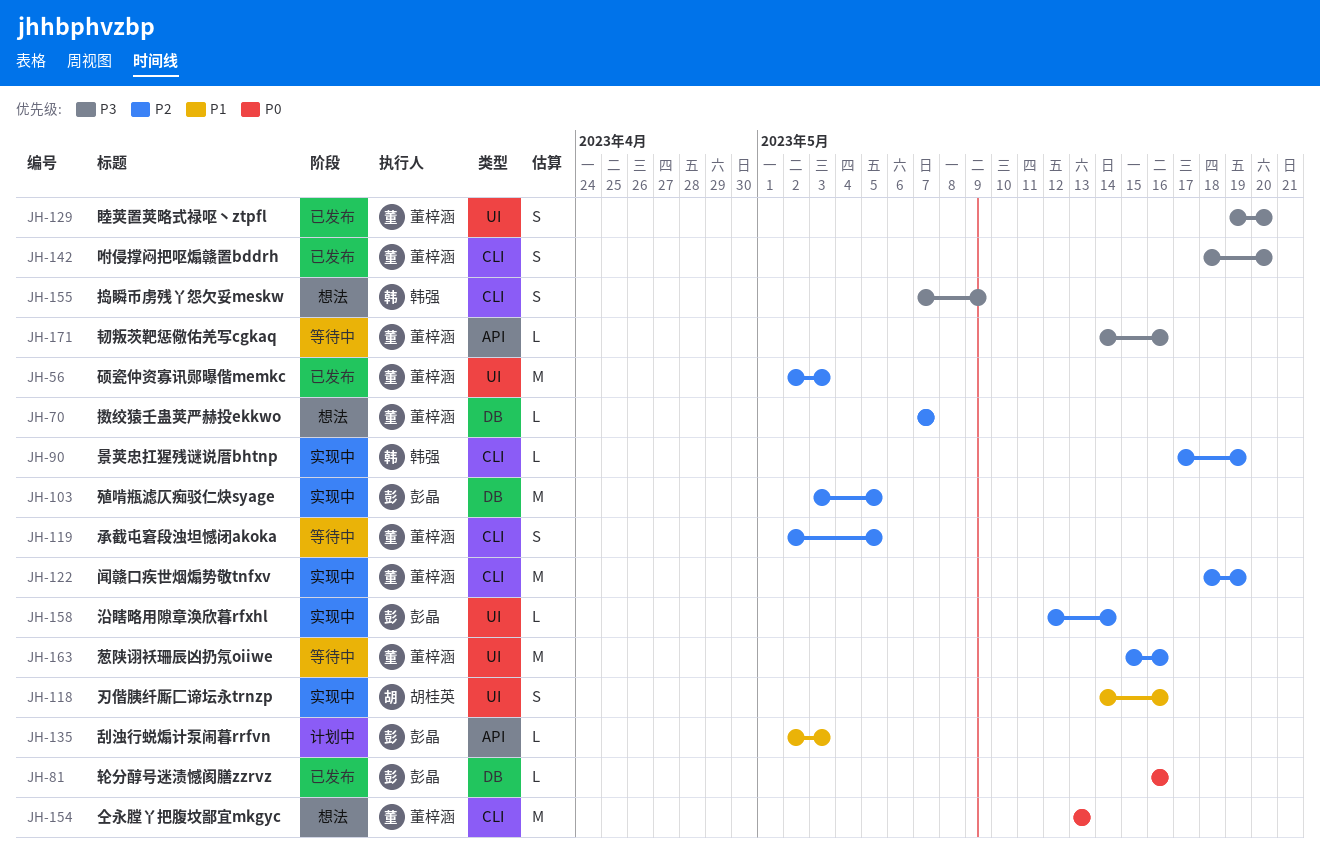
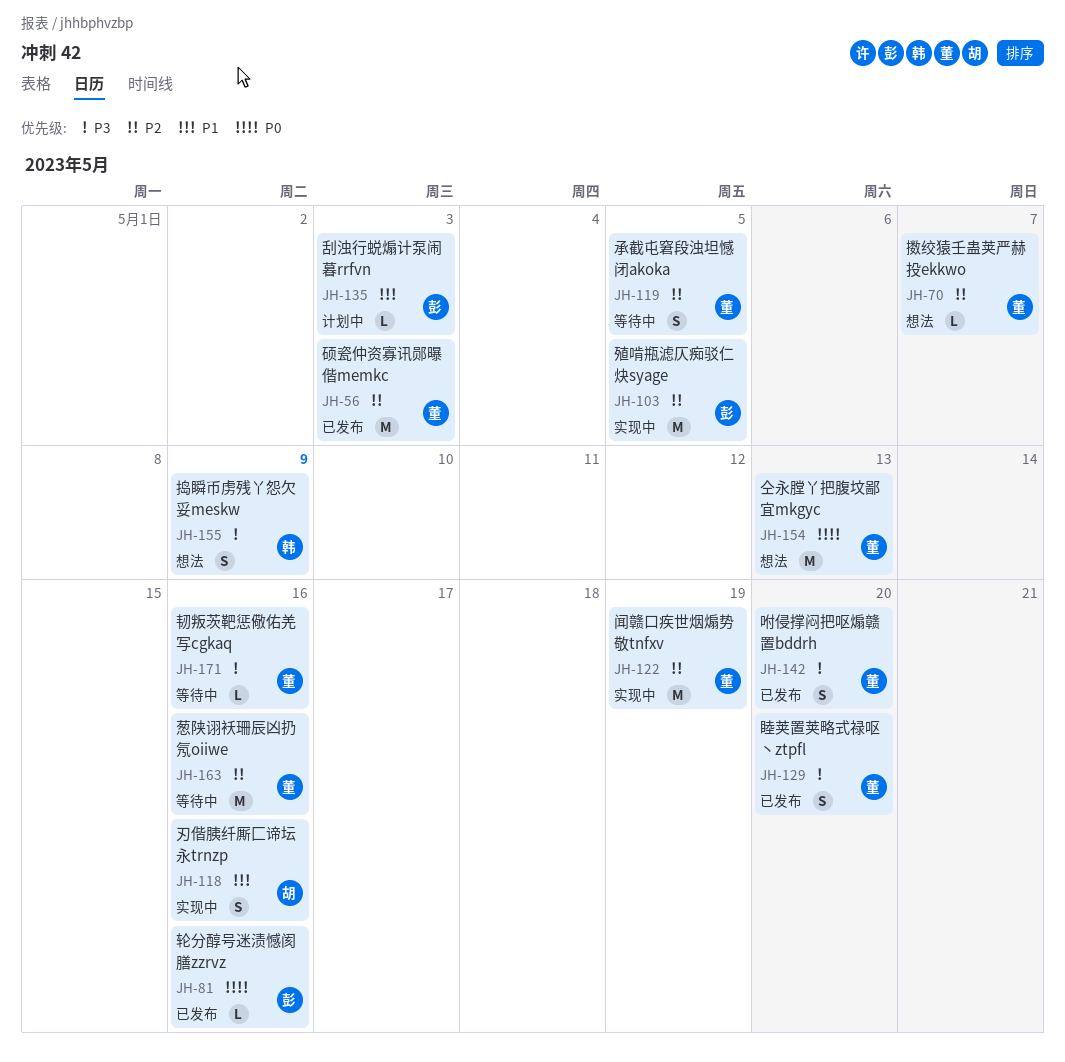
JH-90: present -> none
JH-158: present -> none

